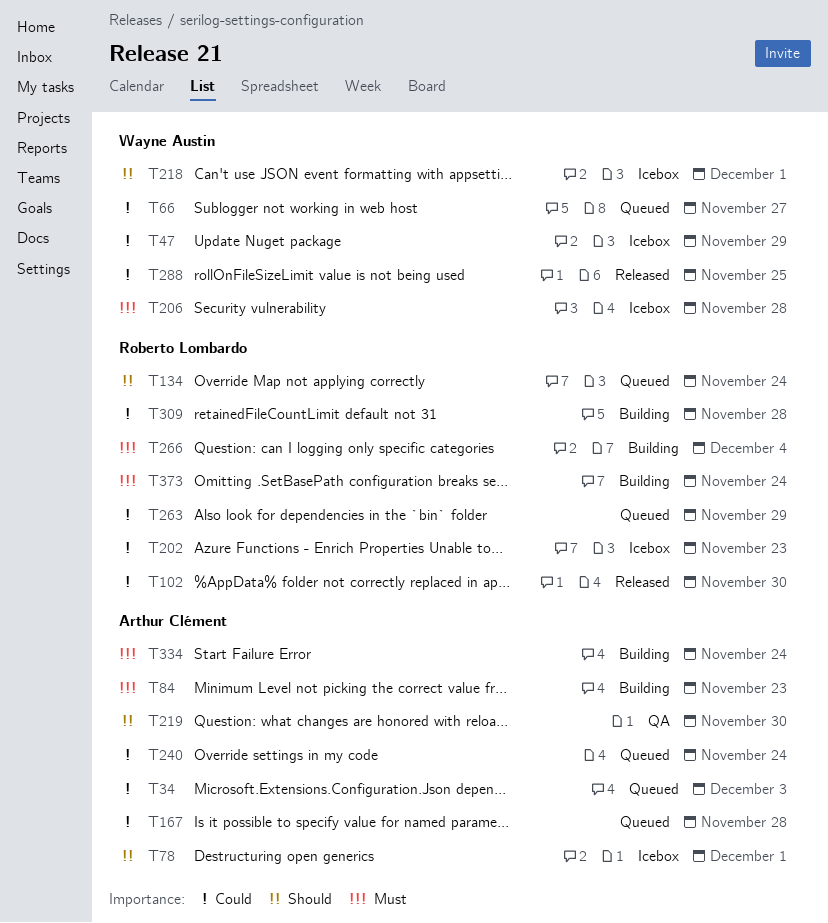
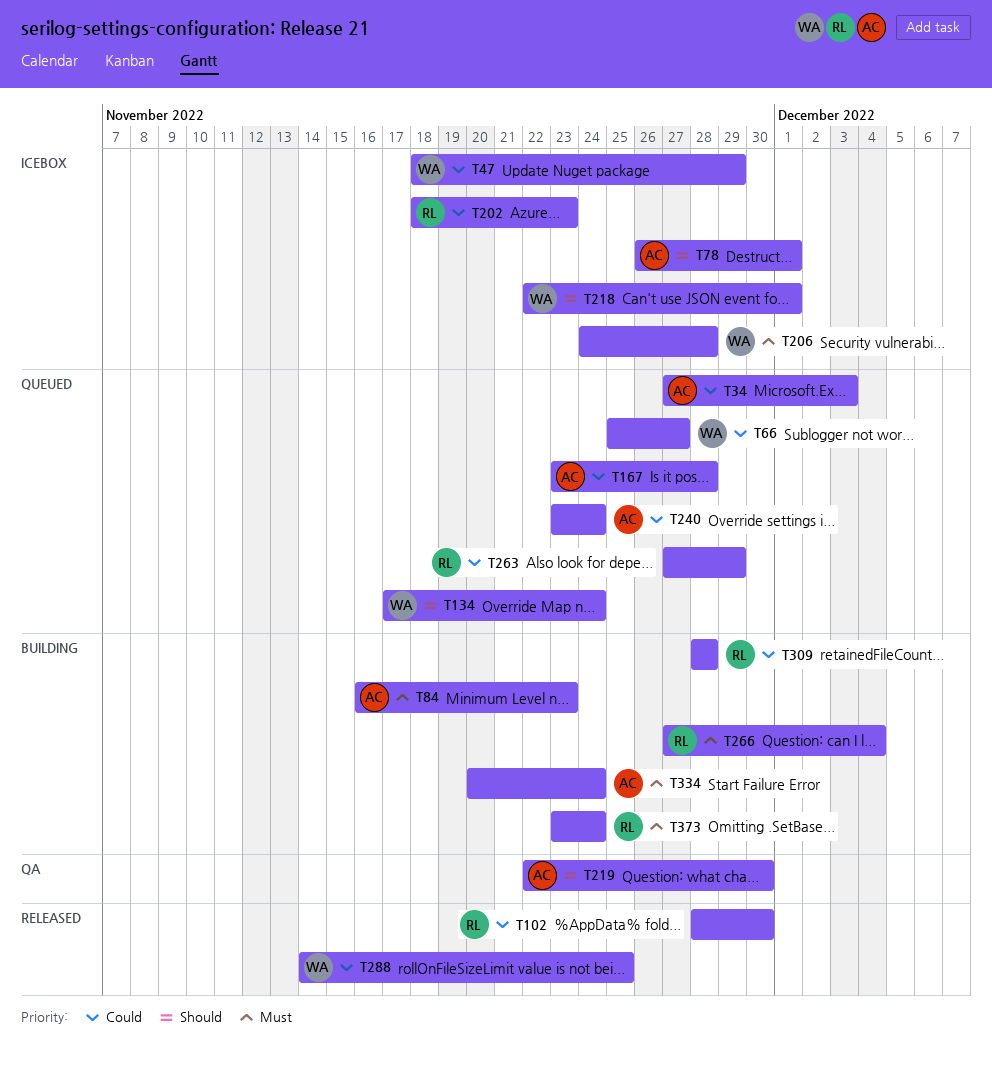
T134, owner: Roberto Lombardo -> Wayne Austin

